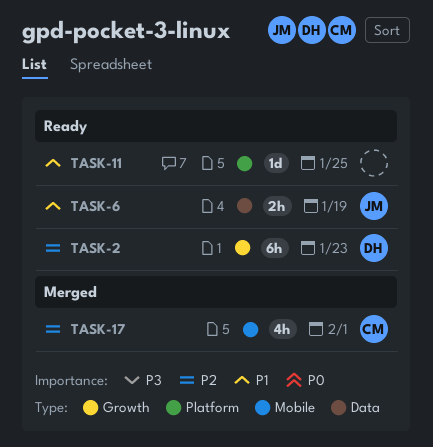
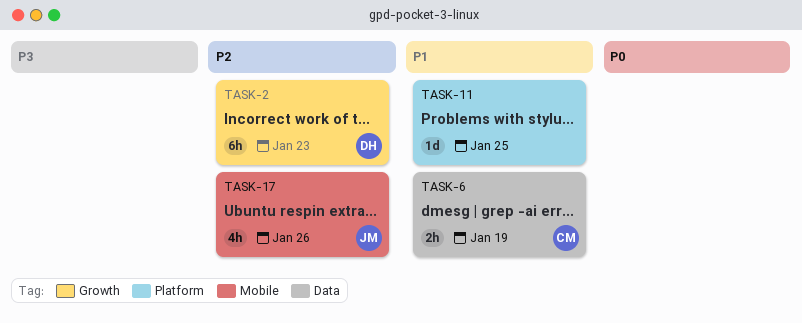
TASK-6, owner: JM -> CM
TASK-17, owner: CM -> JM
TASK-17, due: Feb 1 -> Jan 26

